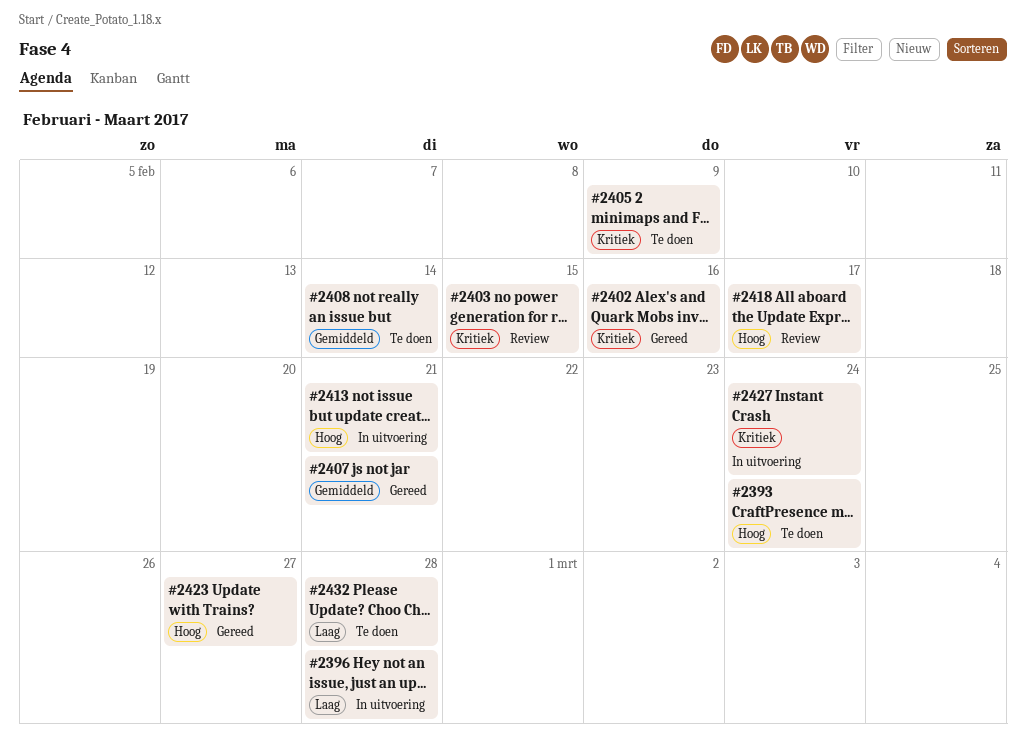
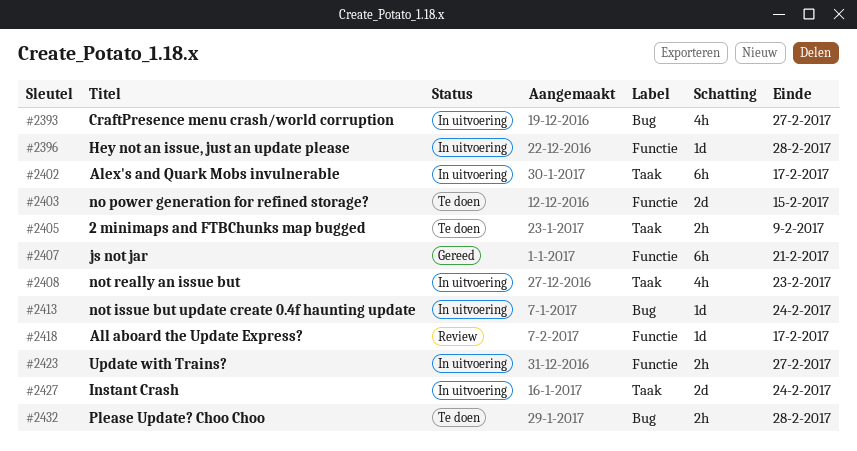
#2393, status: Te doen -> In uitvoering
#2393, due: Feb 24 -> Feb 27
#2402, status: Gereed -> In uitvoering
#2402, due: Feb 16 -> Feb 17
#2403, status: Review -> Te doen
#2408, status: Te doen -> In uitvoering
#2408, due: Feb 14 -> Feb 23
#2413, due: Feb 21 -> Feb 24
#2423, status: Gereed -> In uitvoering

